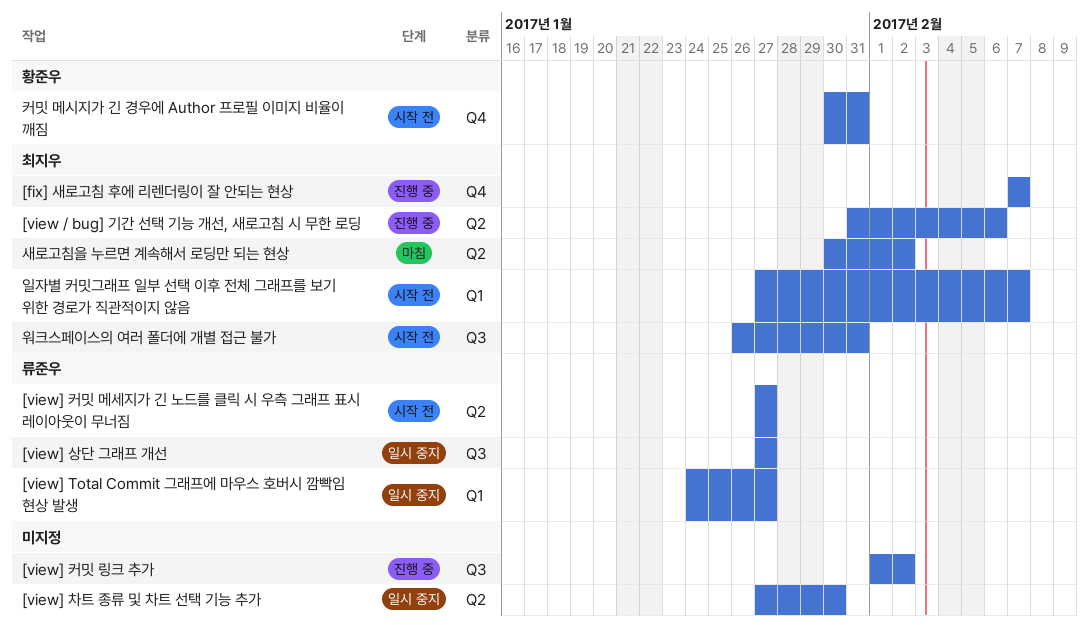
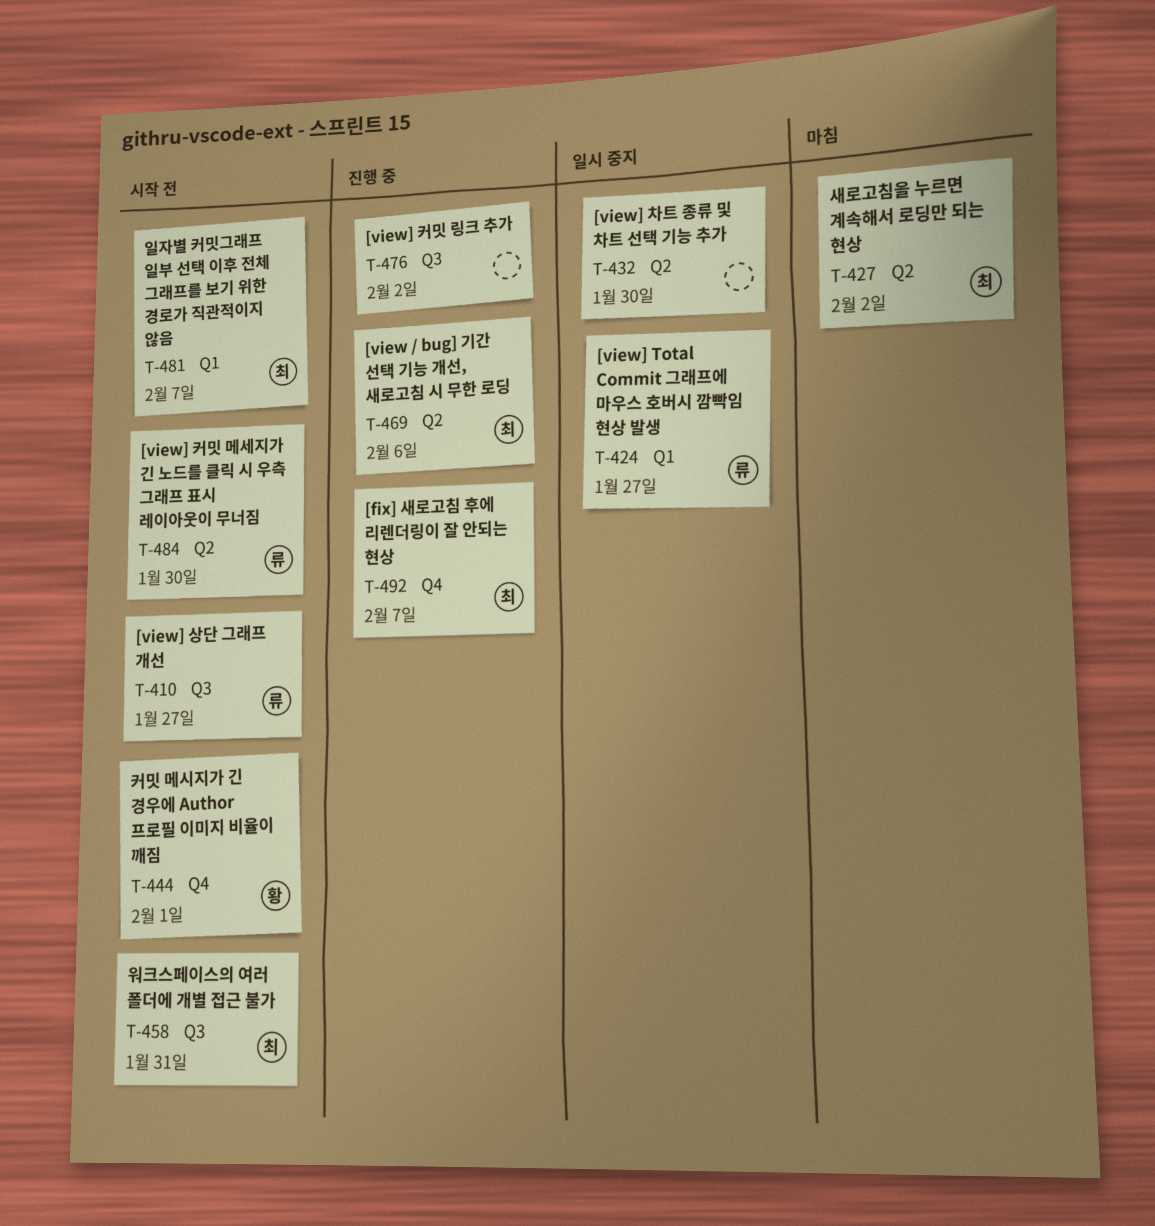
[view] 상단 그래프 개선, status: 일시 중지 -> 시작 전
[view] 커밋 메세지가 긴 노드를 클릭 시 우측 그래프 표시 레이아웃이 무너짐, due: Jan 27 -> Jan 30
커밋 메시지가 긴 경우에 Author 프로필 이미지 비율이 깨짐, due: Jan 31 -> Feb 1

